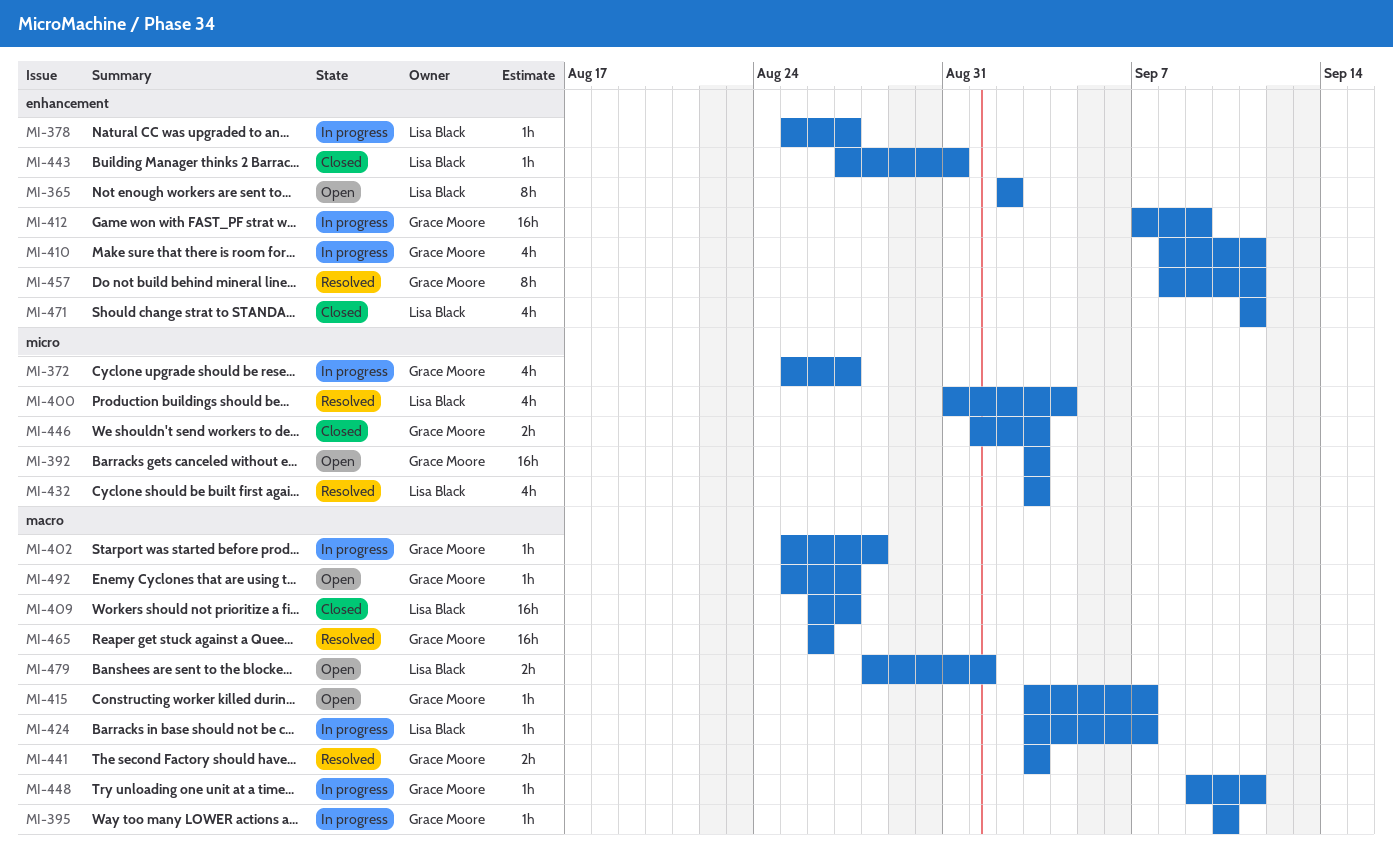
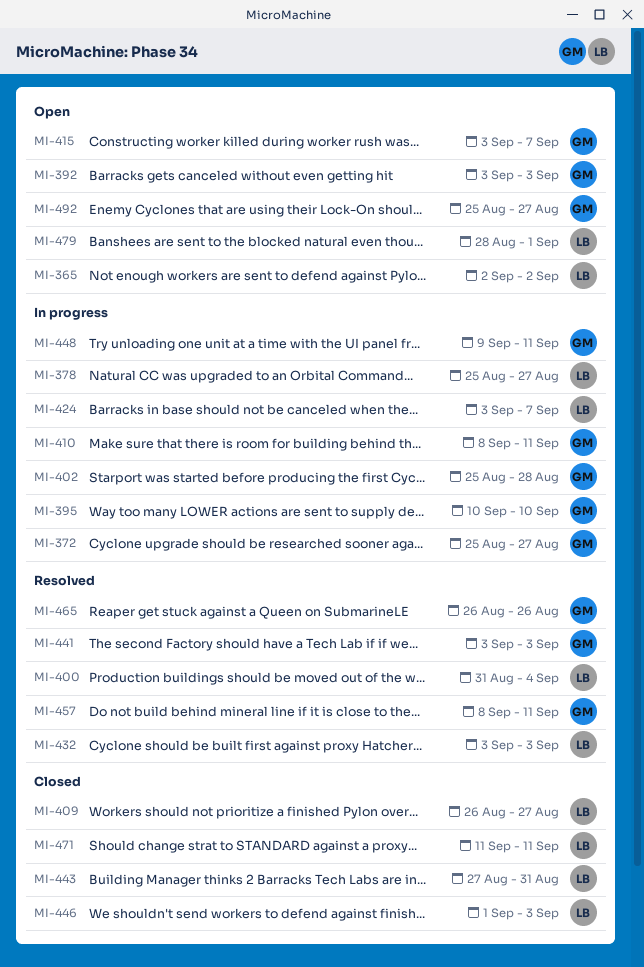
MI-412: present -> none
MI-446, owner: Grace Moore -> Lisa Black

